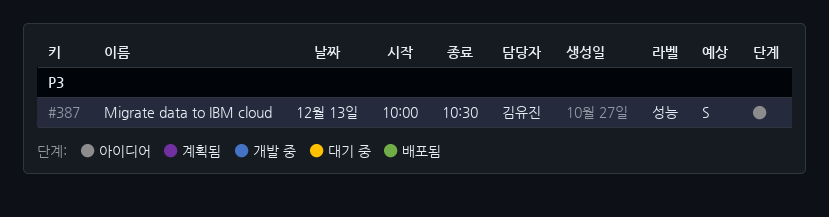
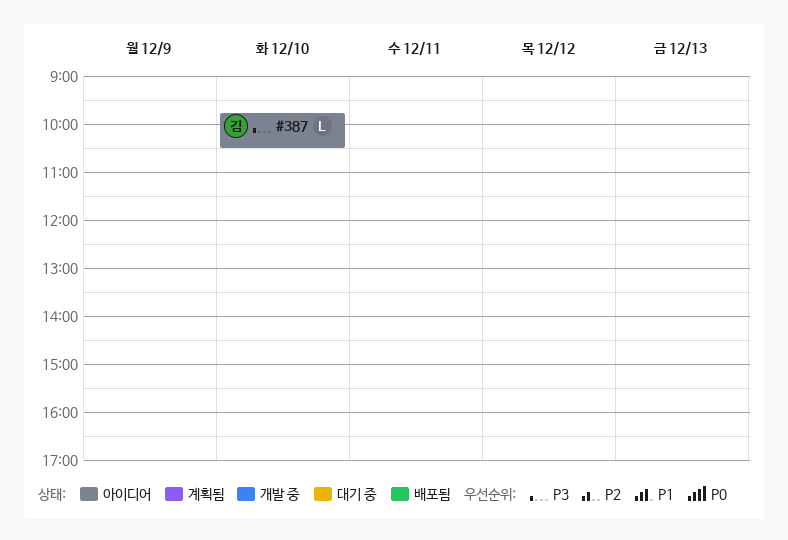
#387, estimate: S -> L
#387, day: Dec 13 -> Dec 10
#387, begins: 10:00 -> 09:45

